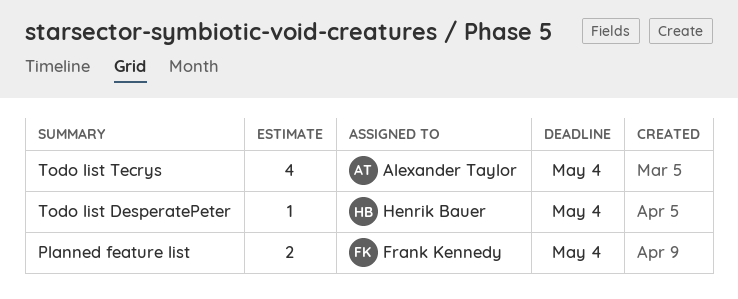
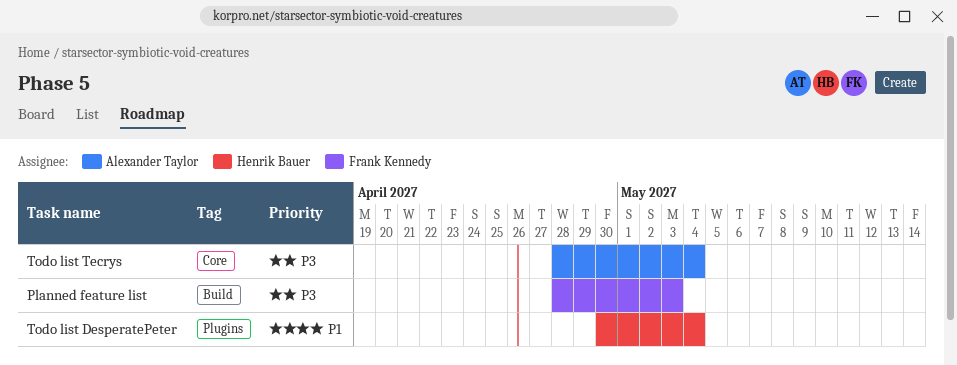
Planned feature list, due: May 4 -> May 3

